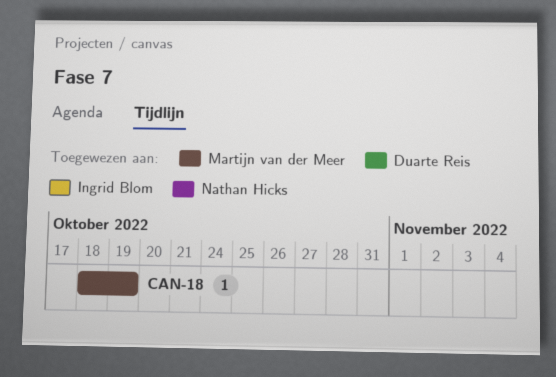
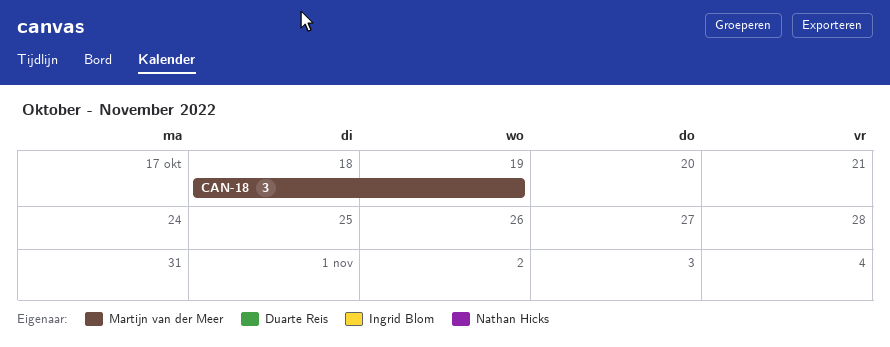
CAN-18, estimate: 1 -> 3

